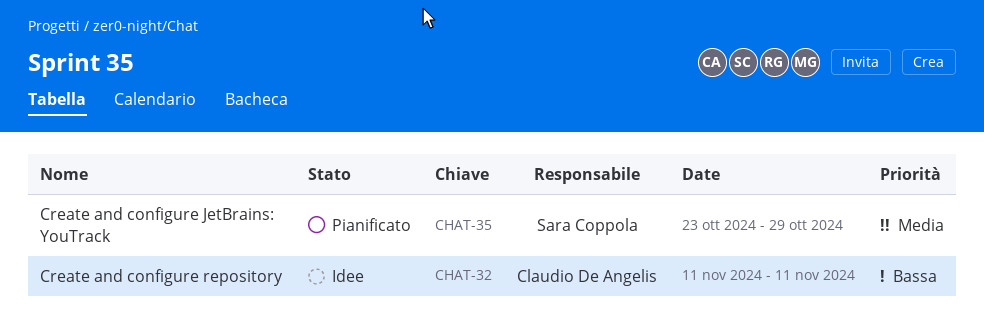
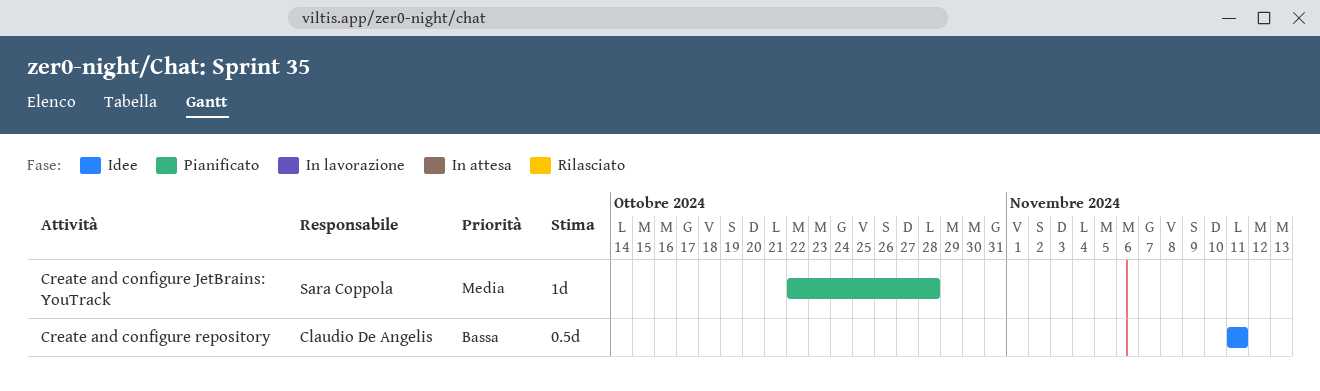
Create and configure JetBrains: YouTrack, start: Oct 23 -> Oct 22
Create and configure JetBrains: YouTrack, due: Oct 29 -> Oct 28

